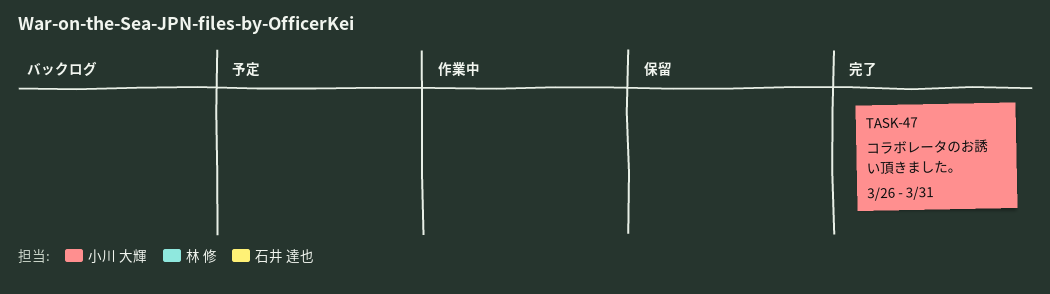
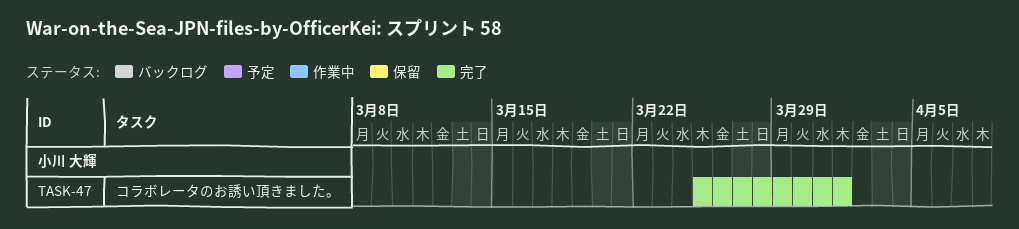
TASK-47, start: Mar 26 -> Mar 25
TASK-47, due: Mar 31 -> Apr 1

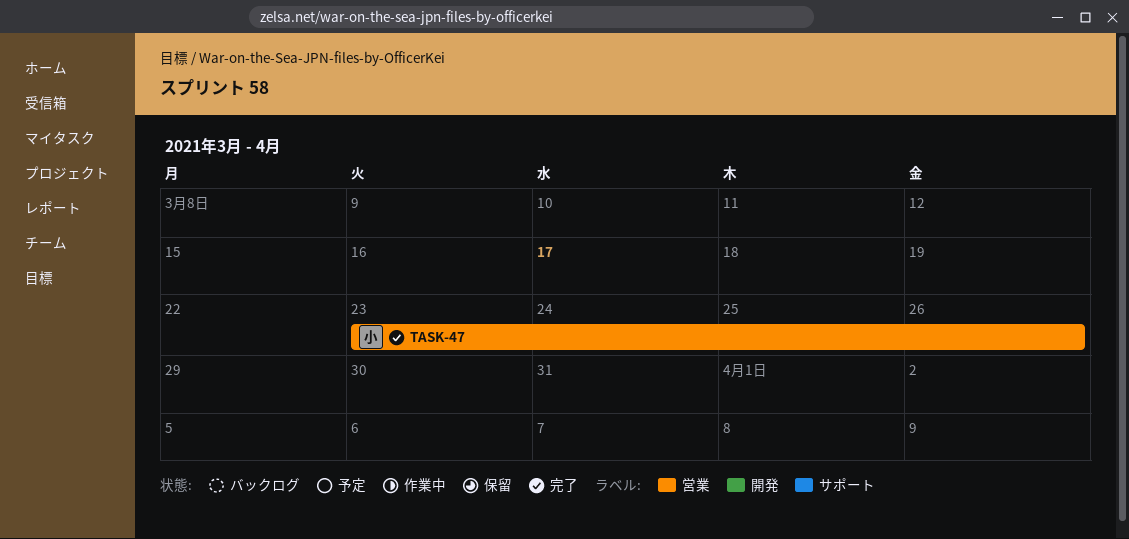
TASK-47, start: Mar 25 -> Mar 23
TASK-47, due: Apr 1 -> Mar 26

